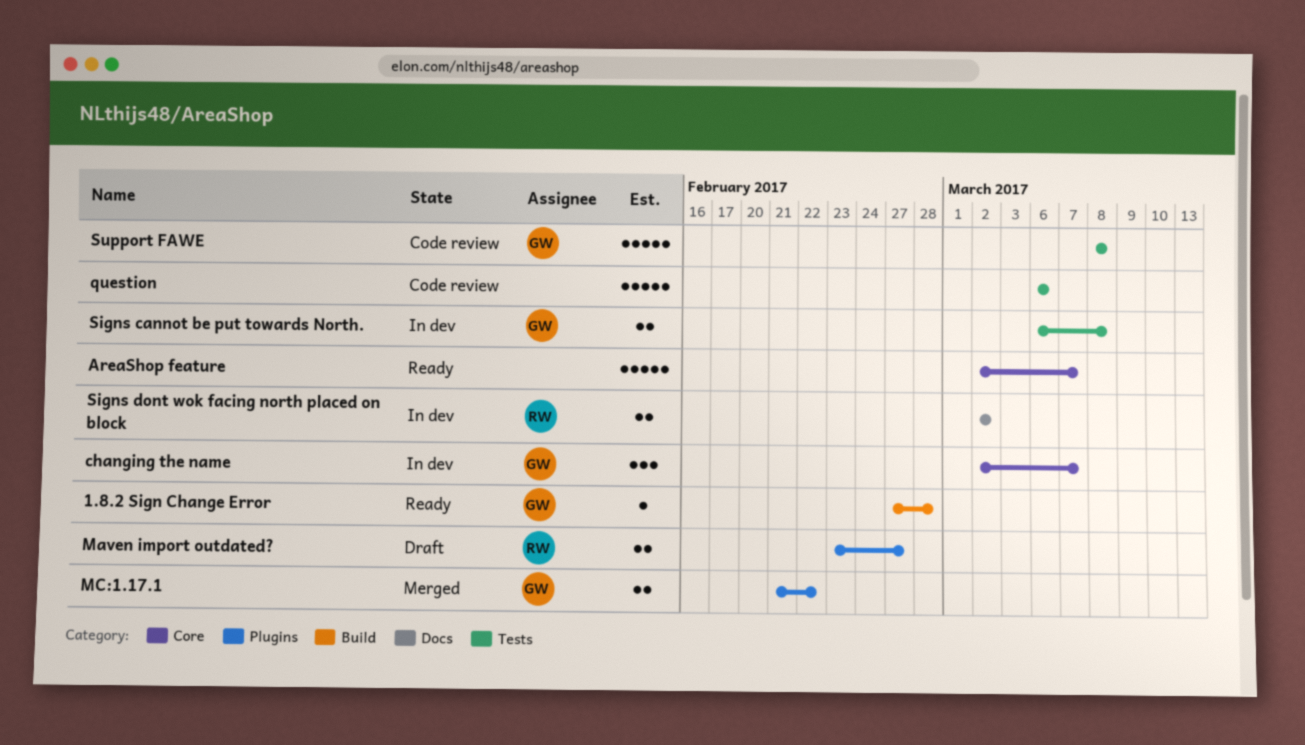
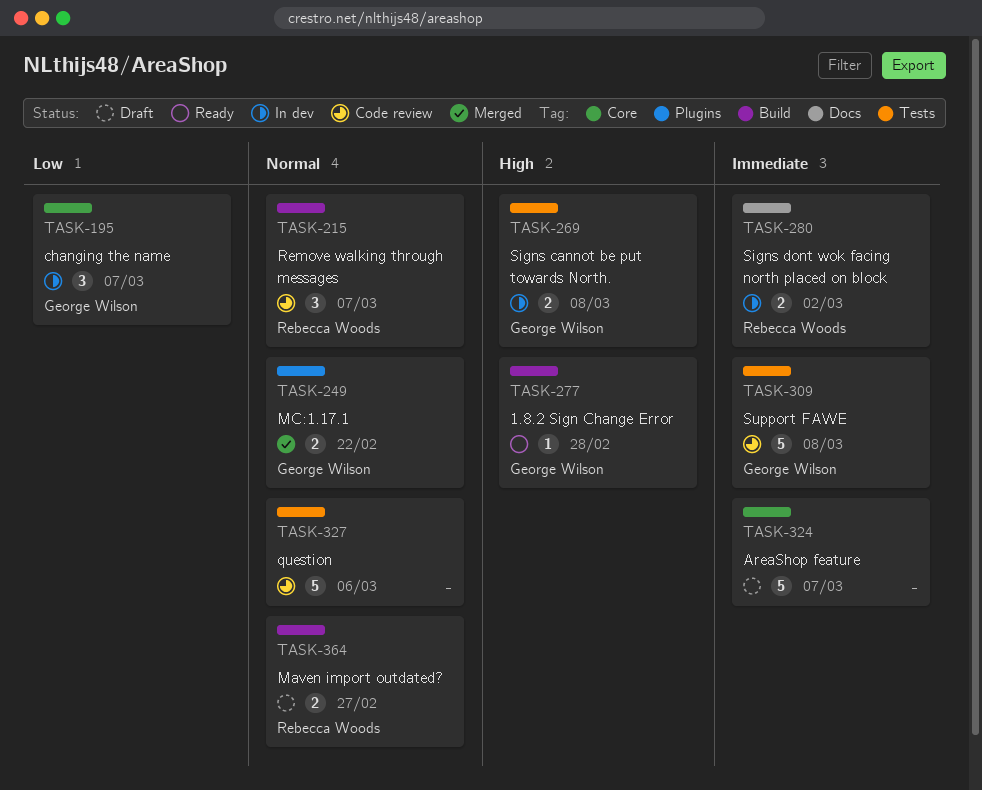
AreaShop feature, status: Ready -> Draft
Maven import outdated?, label: Plugins -> Build
Remove walking through messages: none -> present

